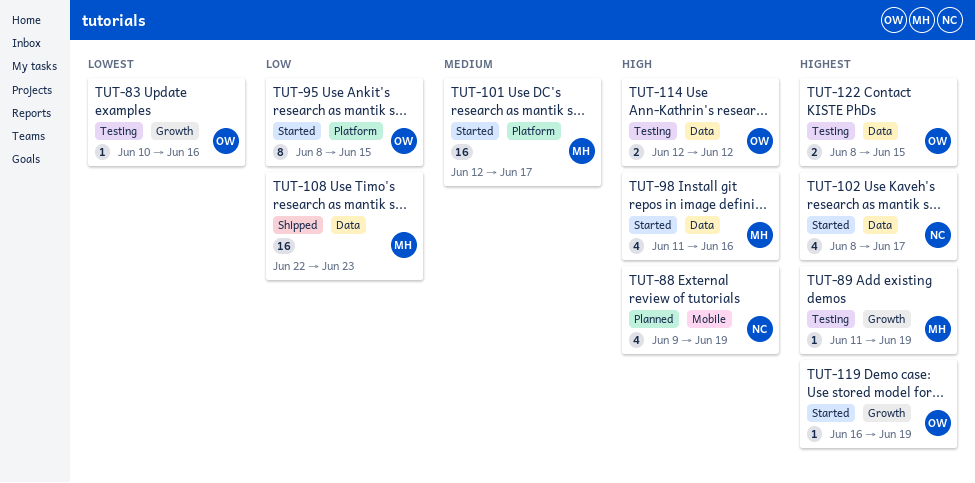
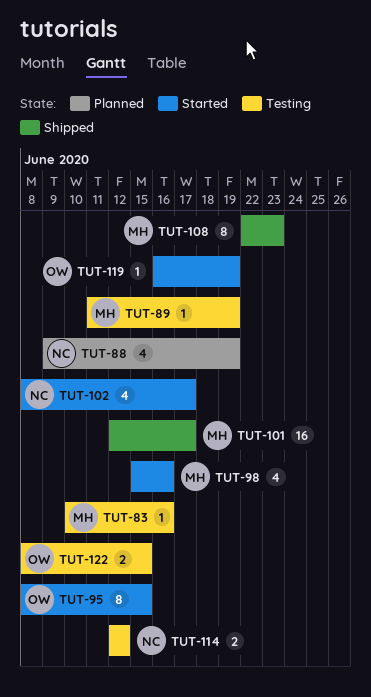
TUT-83, owner: OW -> MH
TUT-98, start: Jun 11 -> Jun 15
TUT-101, status: Started -> Shipped
TUT-108, estimate: 16 -> 8
TUT-114, owner: OW -> NC

